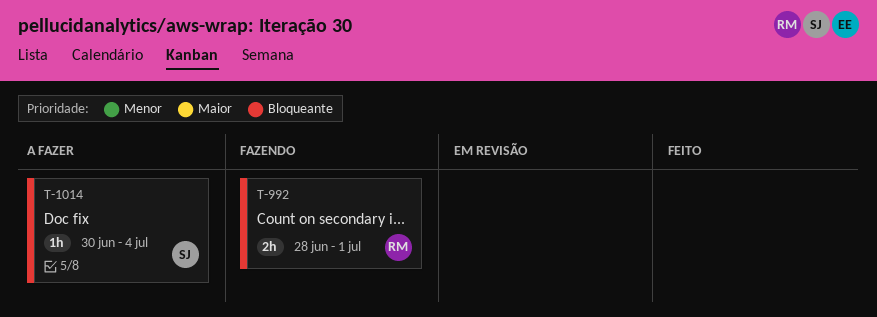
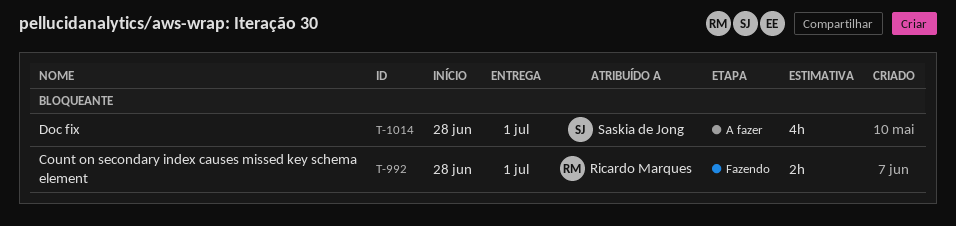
T-1014, estimate: 1h -> 4h
T-1014, start: Jun 30 -> Jun 28
T-1014, due: Jul 4 -> Jul 1

